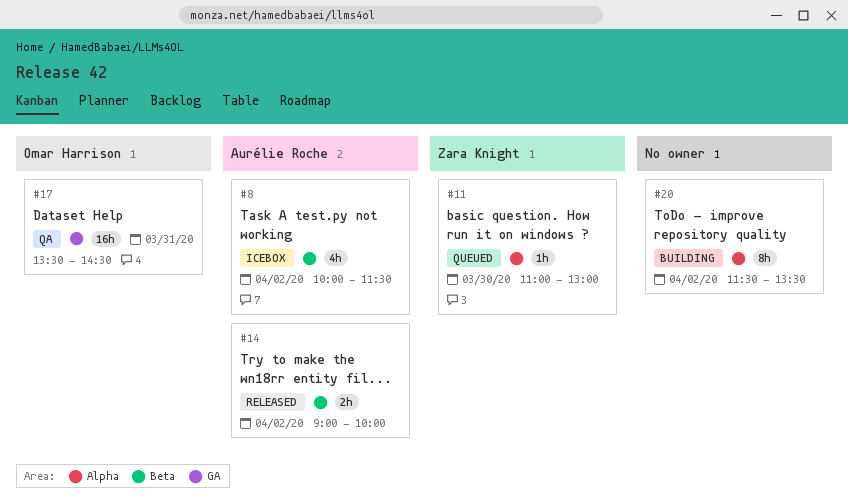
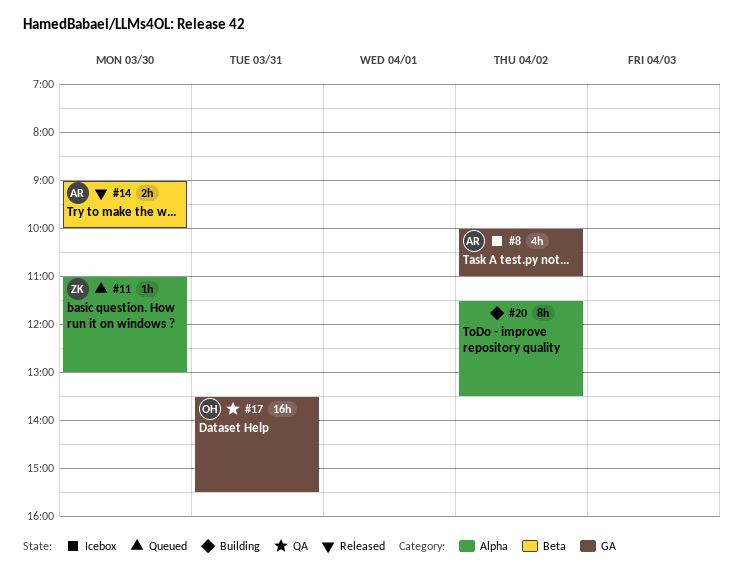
#8, label: Beta -> GA
#8, ends: 11:30 -> 11:00
#14, day: Apr 2 -> Mar 30
#17, ends: 14:30 -> 15:30

